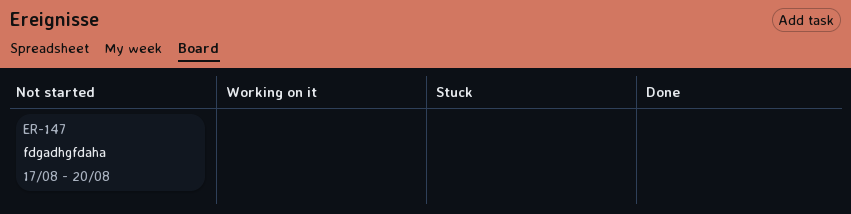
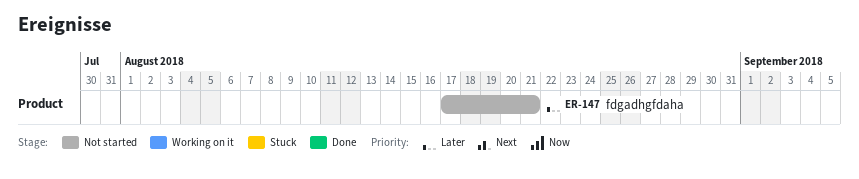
ER-147, due: Aug 20 -> Aug 21

